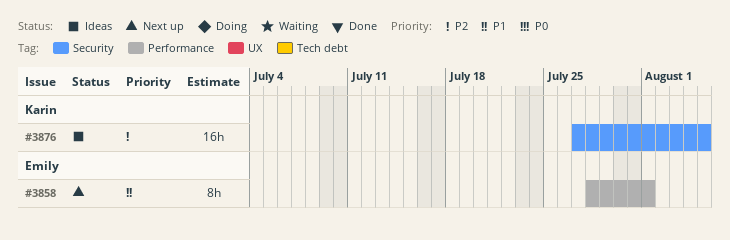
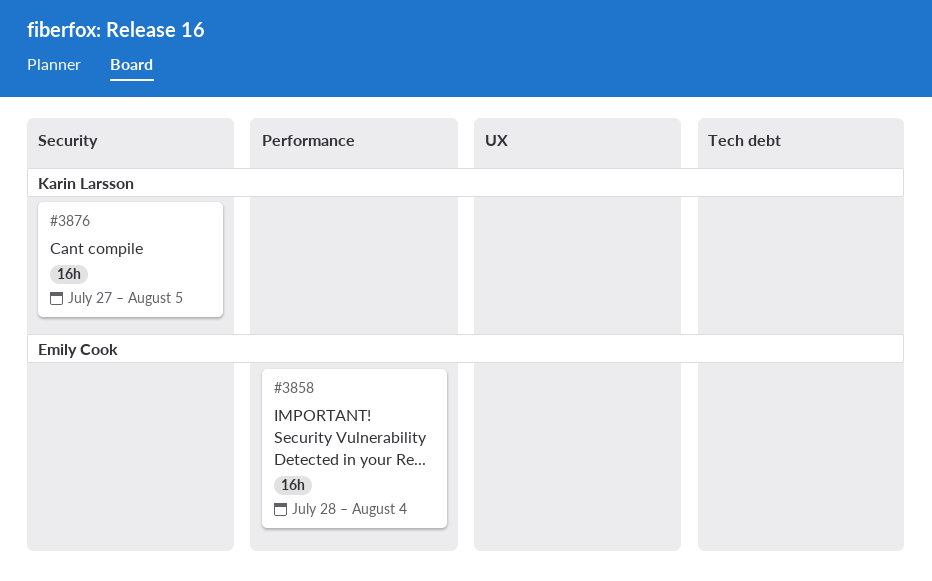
#3858, estimate: 8h -> 16h
#3858, due: Aug 1 -> Aug 4

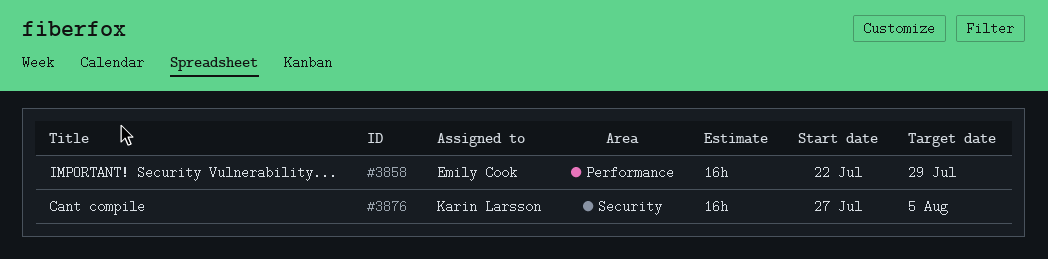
#3858, start: Jul 28 -> Jul 22
#3858, due: Aug 4 -> Jul 29

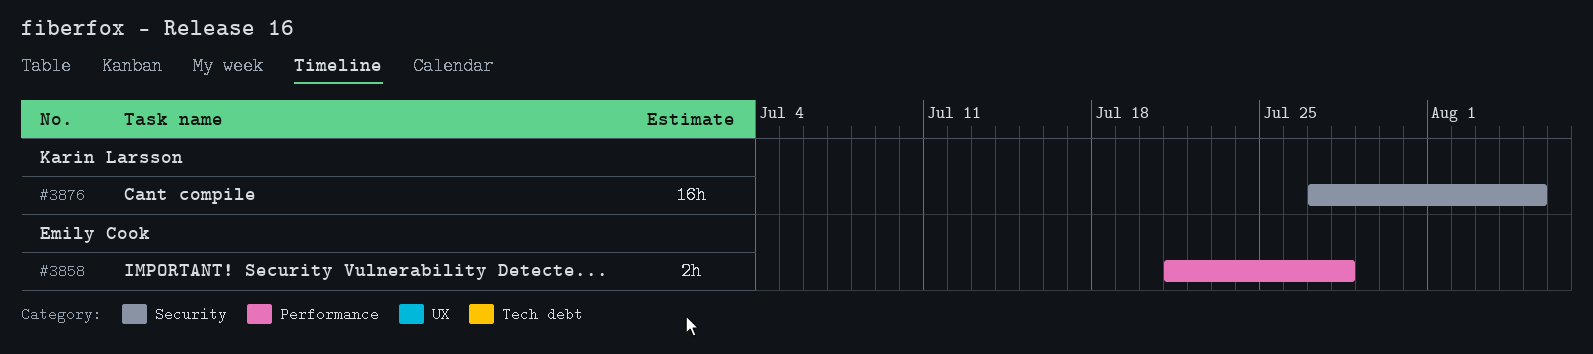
#3858, estimate: 16h -> 2h
#3858, start: Jul 22 -> Jul 21
#3858, due: Jul 29 -> Jul 28

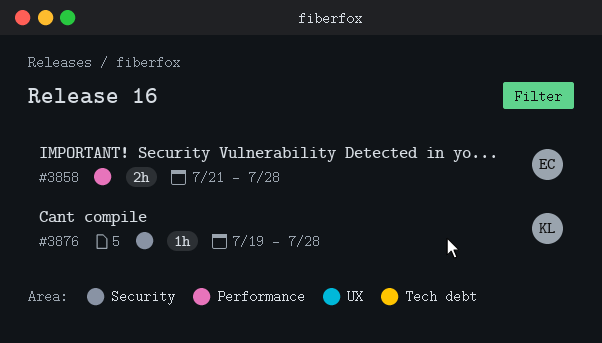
#3876, estimate: 16h -> 1h
#3876, start: Jul 27 -> Jul 19
#3876, due: Aug 5 -> Jul 28

